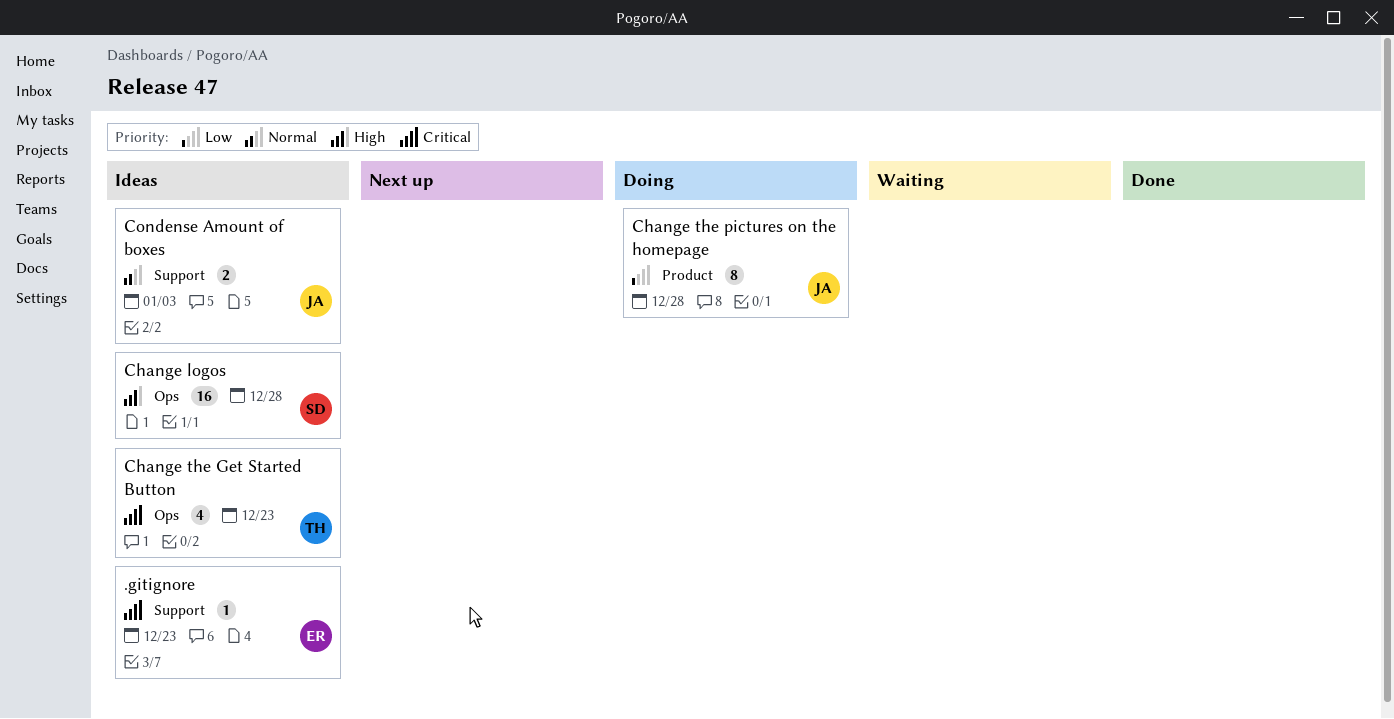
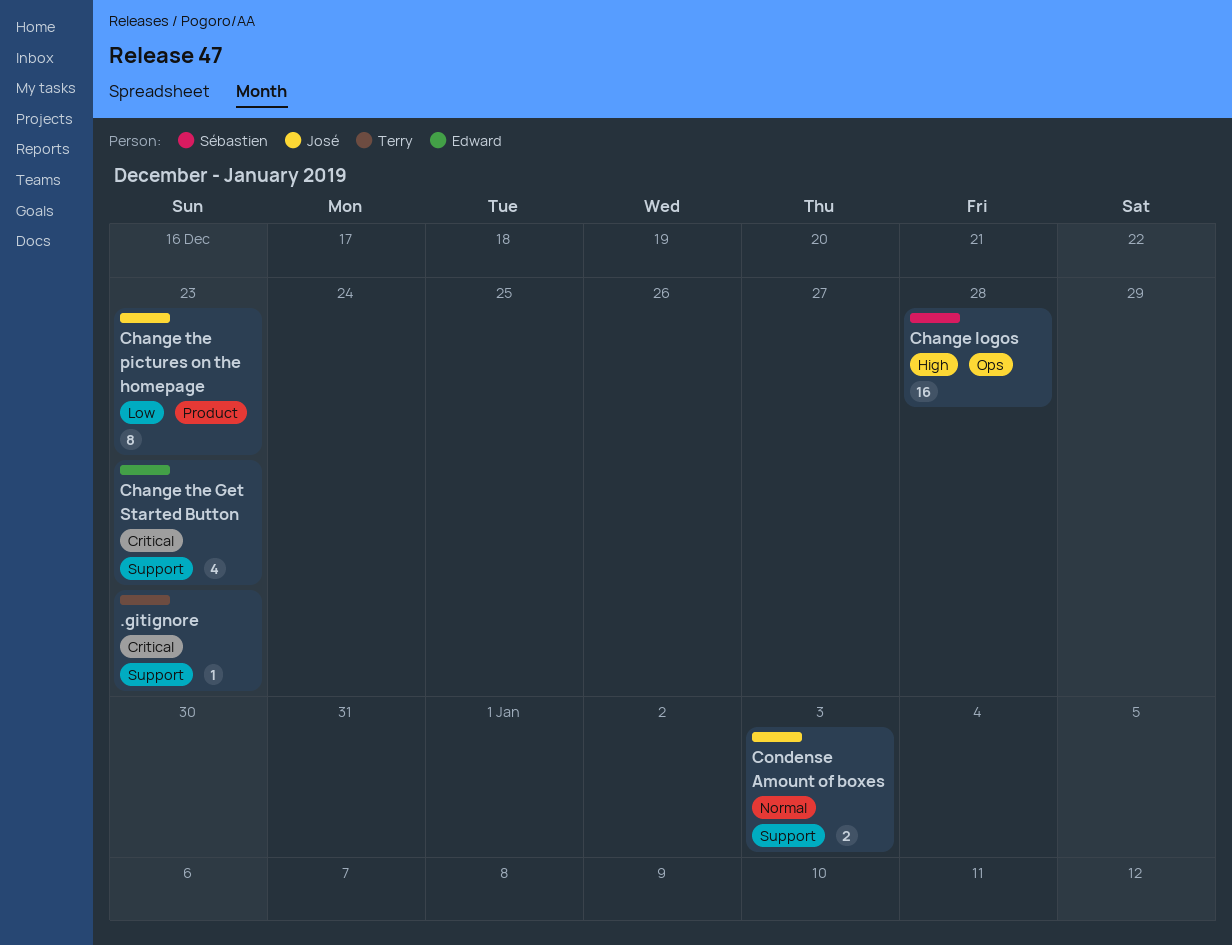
.gitignore, owner: Edward -> Terry
Change the Get Started Button, owner: Terry -> Edward
Change the Get Started Button, label: Ops -> Support
Change the pictures on the homepage, due: Dec 28 -> Dec 23

